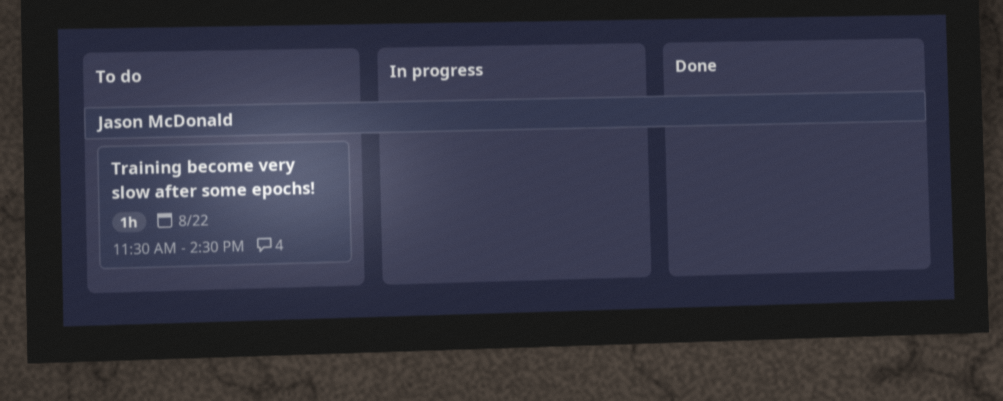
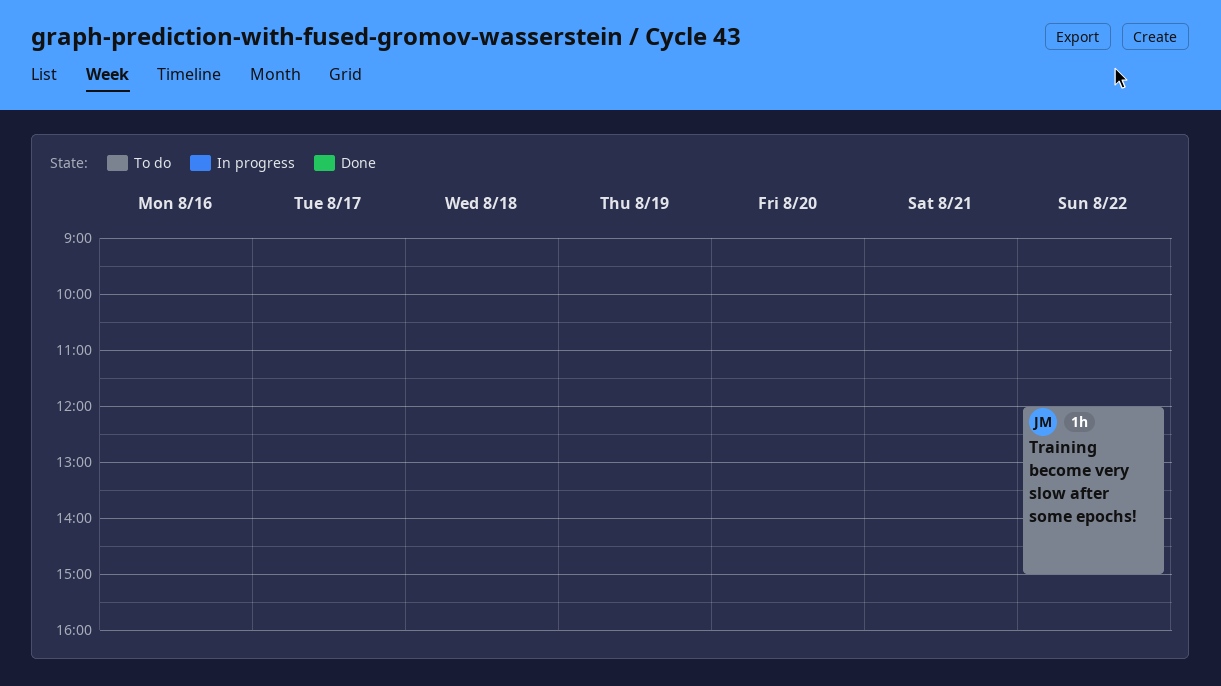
Training become very slow after some epochs!, begins: 11:30 -> 12:00
Training become very slow after some epochs!, ends: 14:30 -> 15:00

